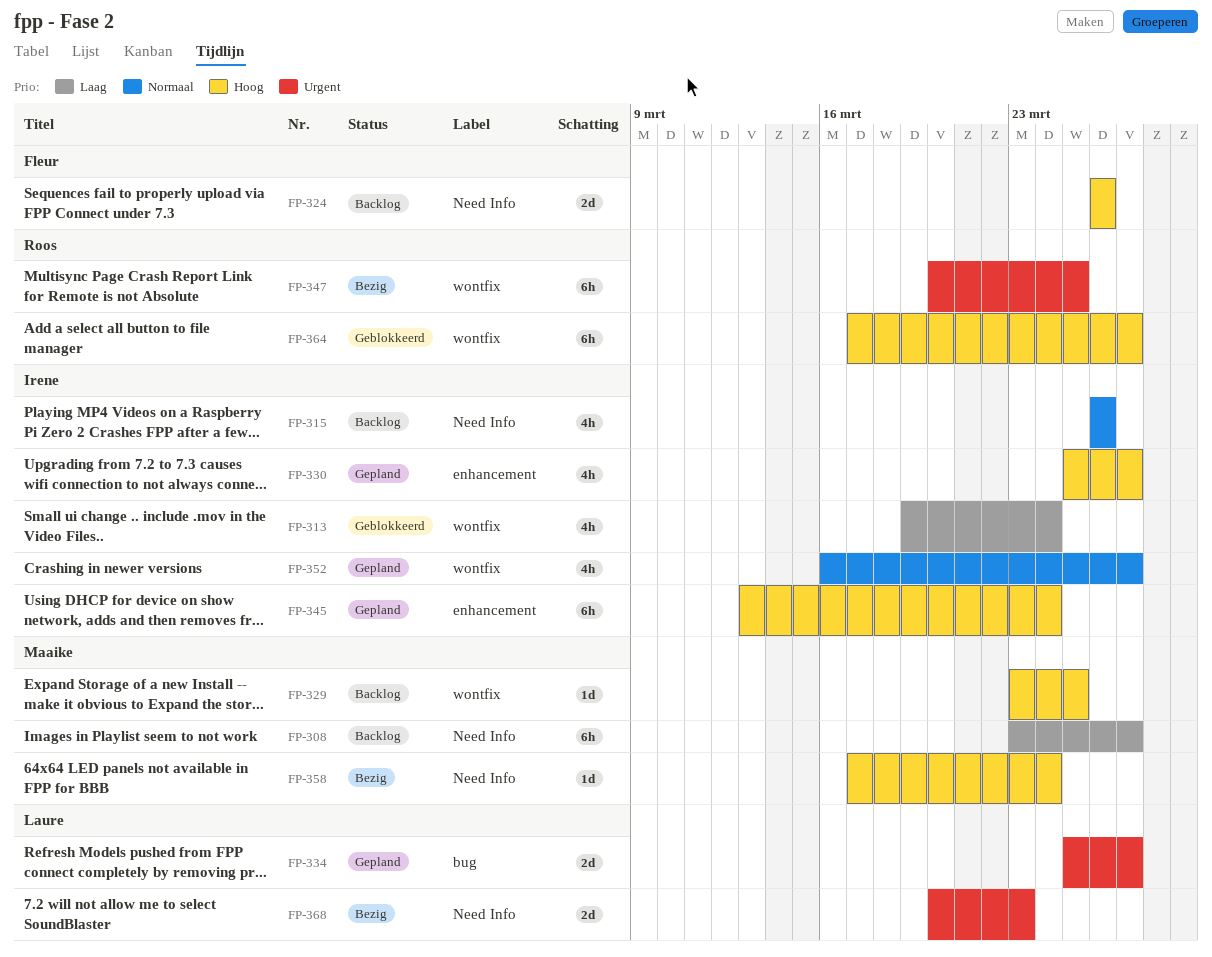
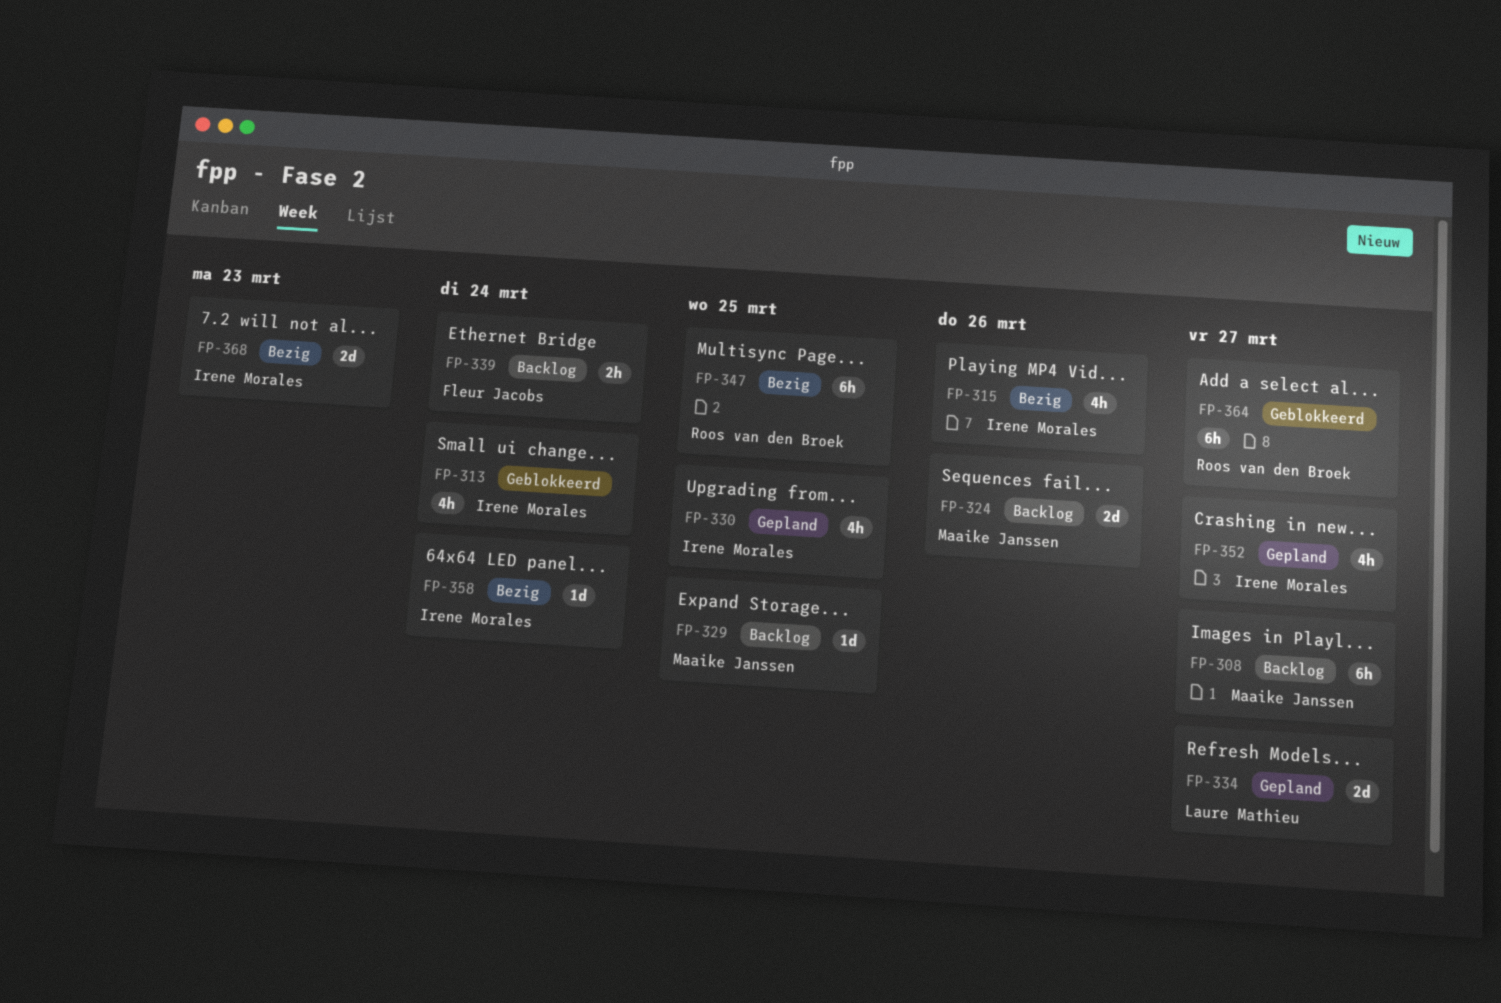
FP-315, status: Backlog -> Bezig
FP-324, owner: Fleur Jacobs -> Maaike Janssen
FP-330, due: Mar 27 -> Mar 25
FP-339: none -> present
FP-345: present -> none
FP-358, owner: Maaike Janssen -> Irene Morales
FP-368, owner: Laure Mathieu -> Irene Morales

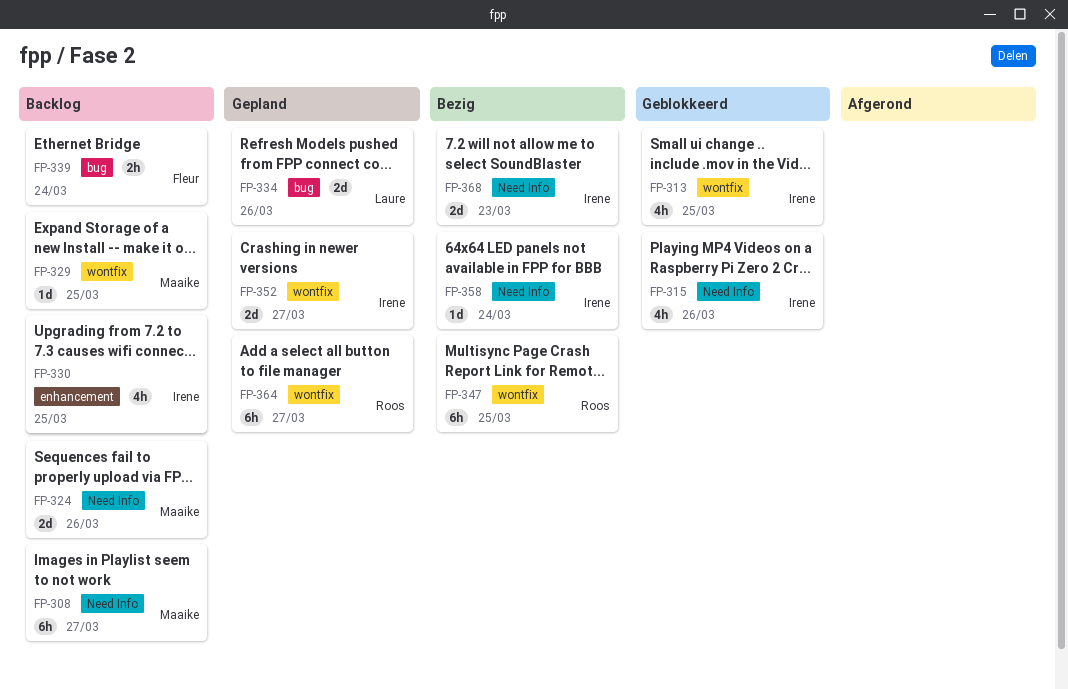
FP-313, due: Mar 24 -> Mar 25
FP-315, status: Bezig -> Geblokkeerd
FP-330, status: Gepland -> Backlog
FP-334, due: Mar 27 -> Mar 26
FP-352, estimate: 4h -> 2d
FP-364, status: Geblokkeerd -> Gepland

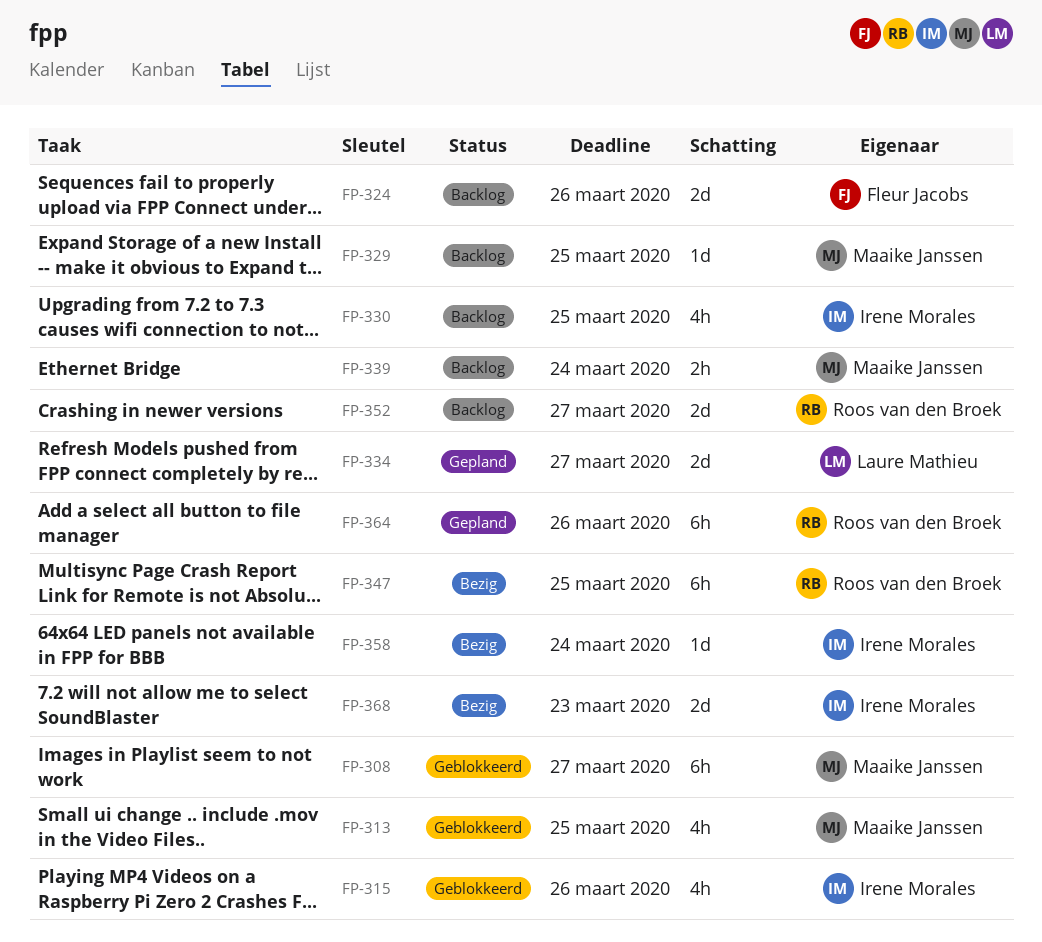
FP-308, status: Backlog -> Geblokkeerd
FP-313, owner: Irene Morales -> Maaike Janssen
FP-324, owner: Maaike Janssen -> Fleur Jacobs
FP-334, due: Mar 26 -> Mar 27
FP-339, owner: Fleur Jacobs -> Maaike Janssen
FP-352, status: Gepland -> Backlog
FP-352, owner: Irene Morales -> Roos van den Broek
FP-364, due: Mar 27 -> Mar 26

